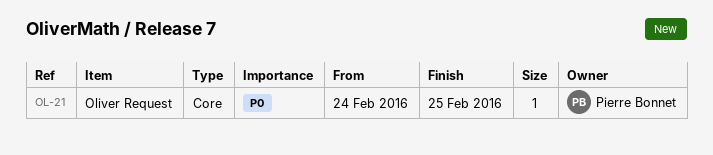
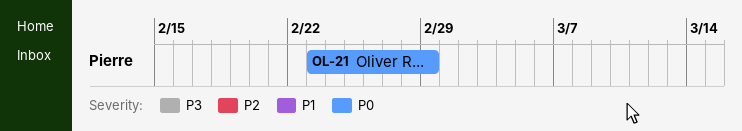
OL-21, start: Feb 24 -> Feb 23
OL-21, due: Feb 25 -> Feb 29

